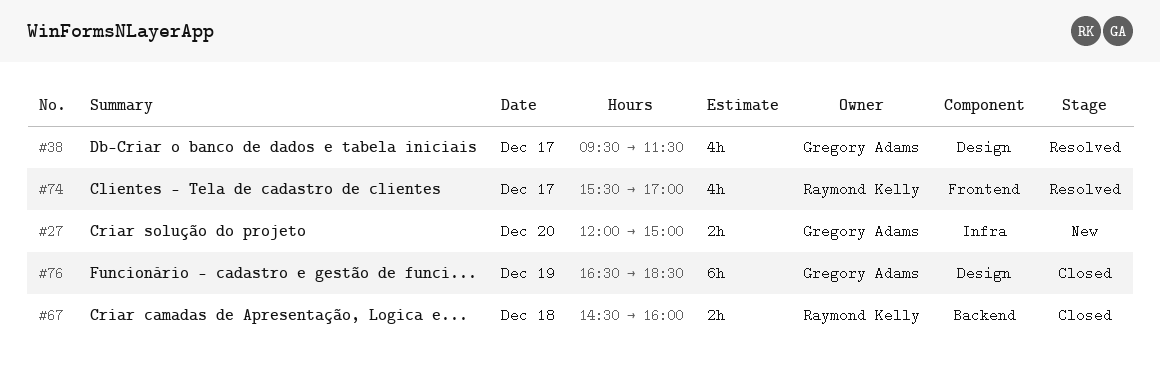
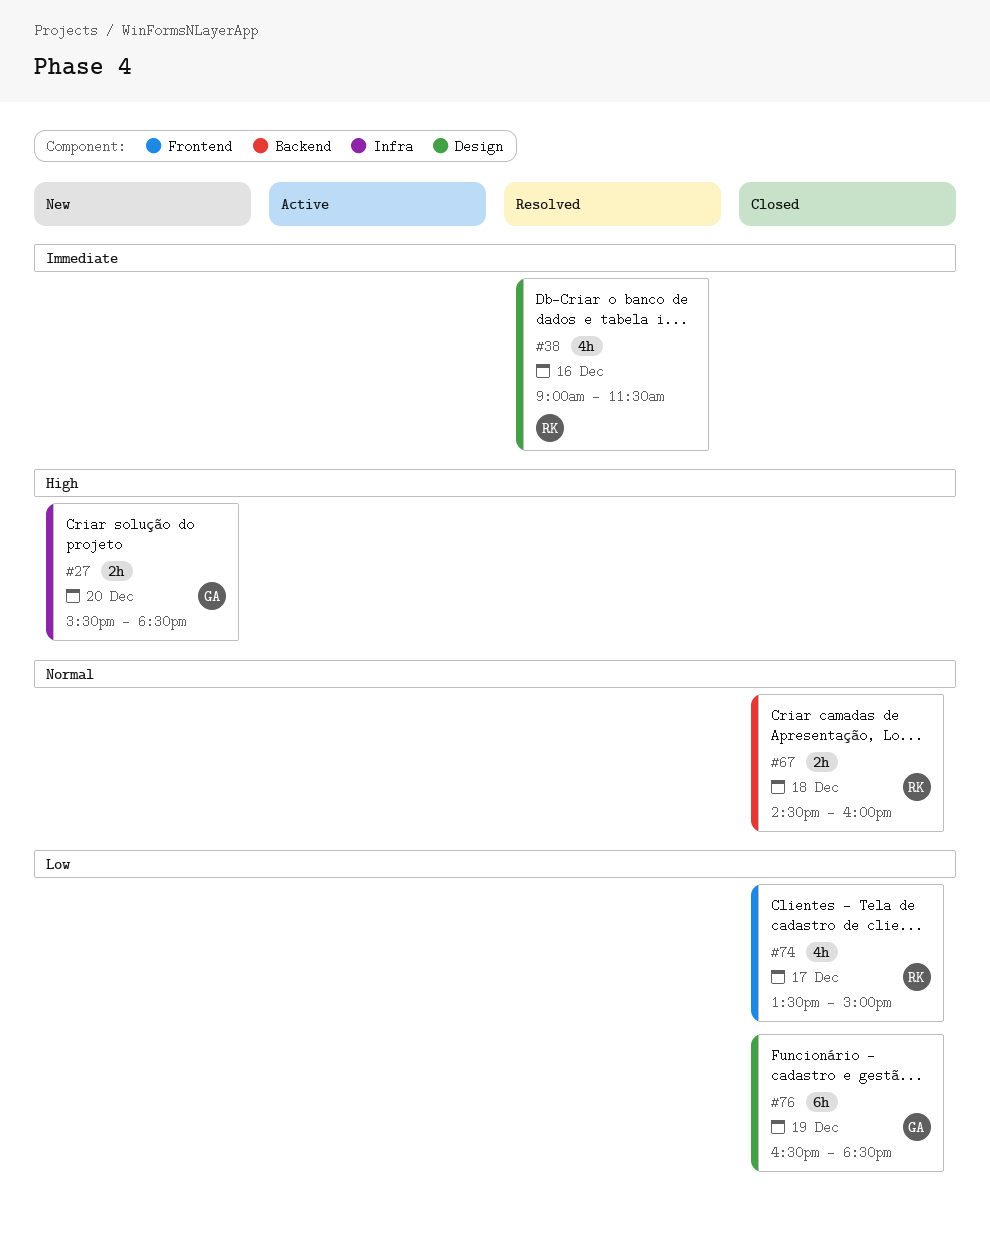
#27, begins: 12:00 -> 15:30
#27, ends: 15:00 -> 18:30
#38, owner: Gregory Adams -> Raymond Kelly
#38, day: Dec 17 -> Dec 16
#38, begins: 09:30 -> 09:00
#74, status: Resolved -> Closed
#74, begins: 15:30 -> 13:30
#74, ends: 17:00 -> 15:00

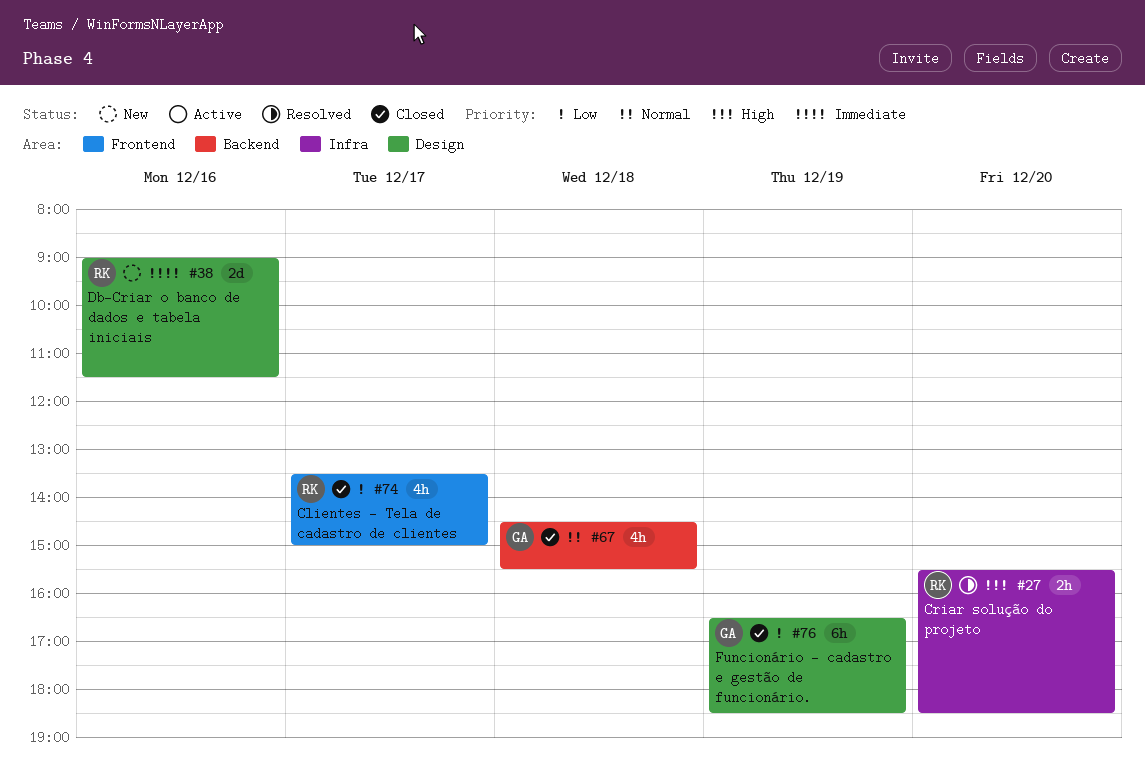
#27, status: New -> Resolved
#27, owner: GA -> RK
#38, status: Resolved -> New
#38, estimate: 4h -> 2d
#67, owner: RK -> GA
#67, estimate: 2h -> 4h
#67, ends: 16:00 -> 15:30

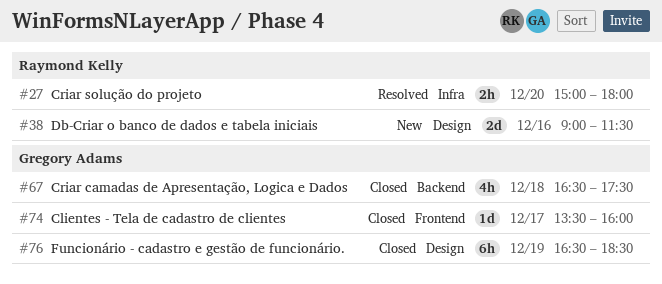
#27, begins: 15:30 -> 15:00
#27, ends: 18:30 -> 18:00
#67, begins: 14:30 -> 16:30
#67, ends: 15:30 -> 17:30
#74, owner: Raymond Kelly -> Gregory Adams
#74, estimate: 4h -> 1d
#74, ends: 15:00 -> 16:00

